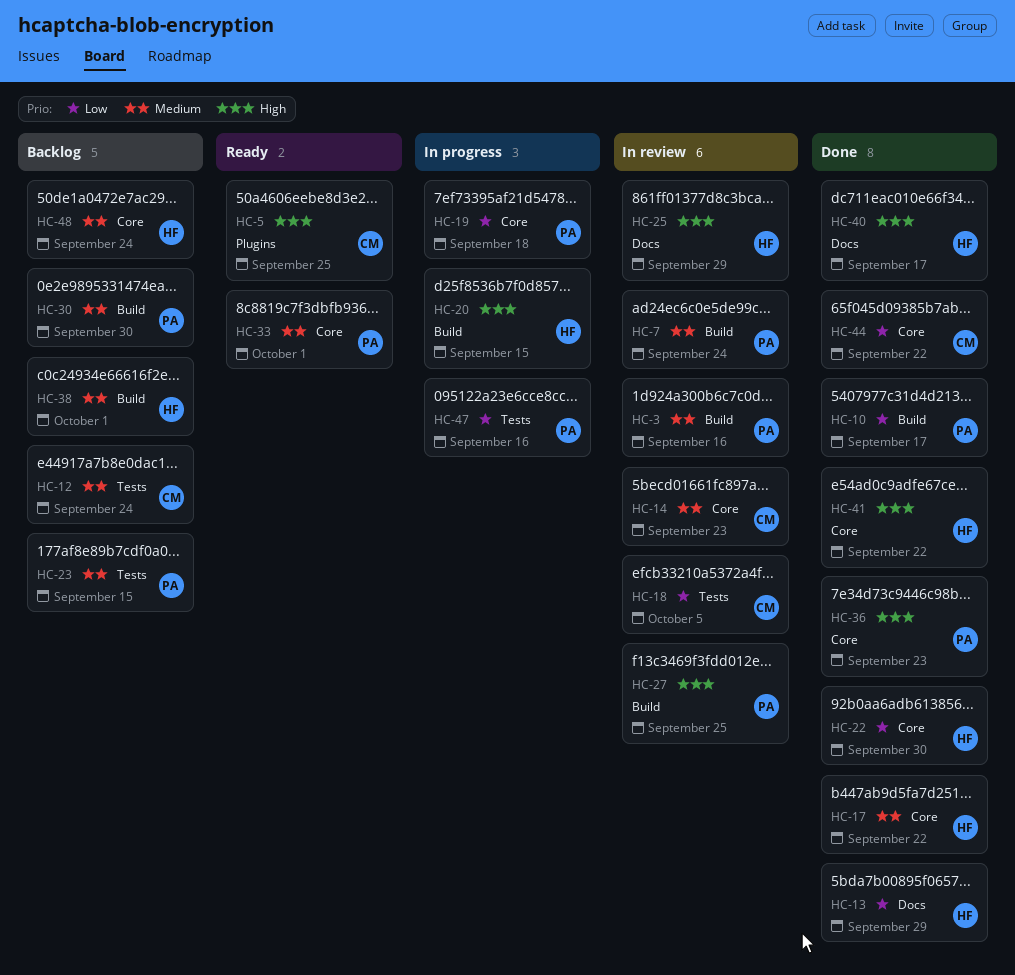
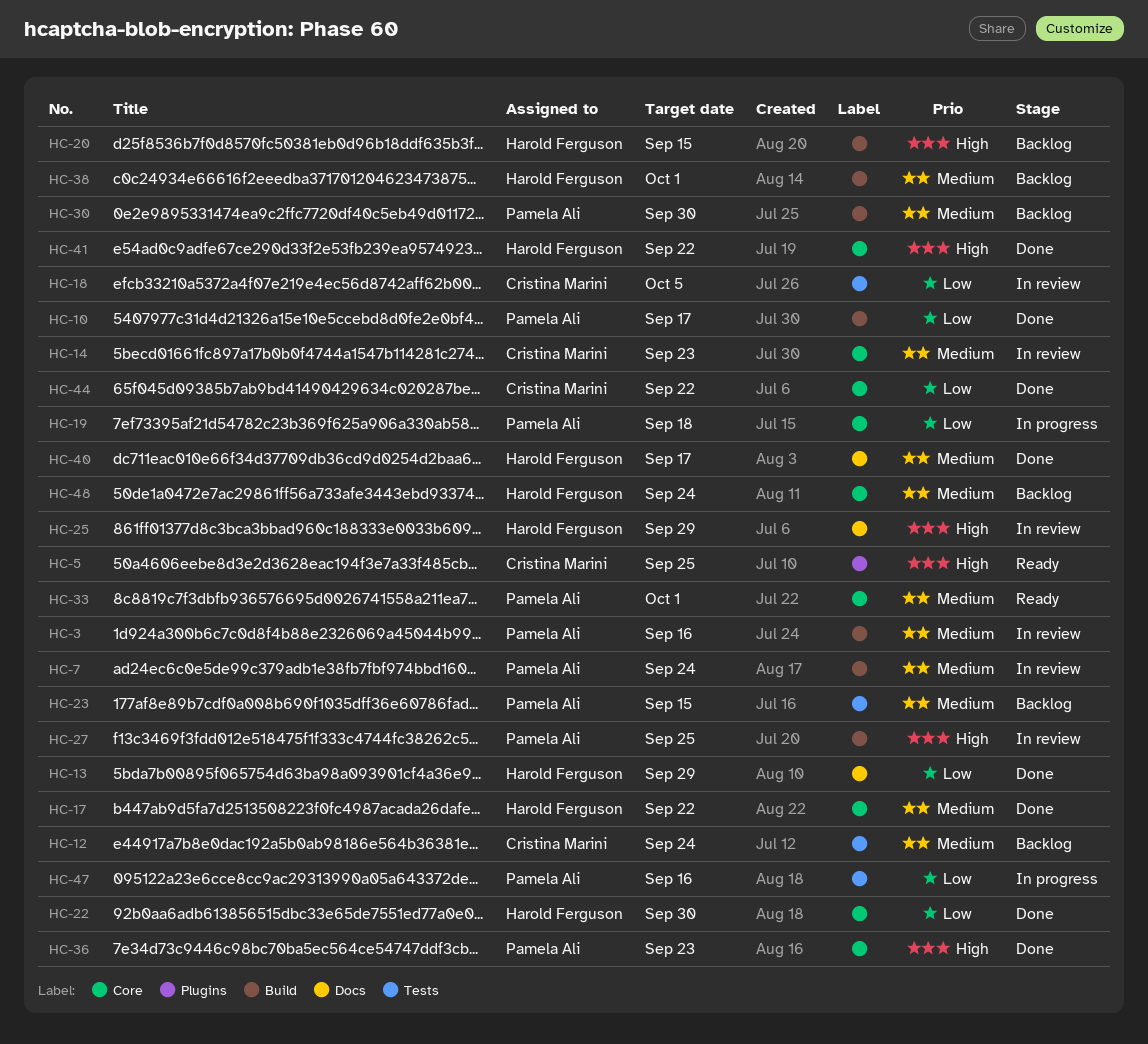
HC-20, status: In progress -> Backlog
HC-40, priority: High -> Medium

